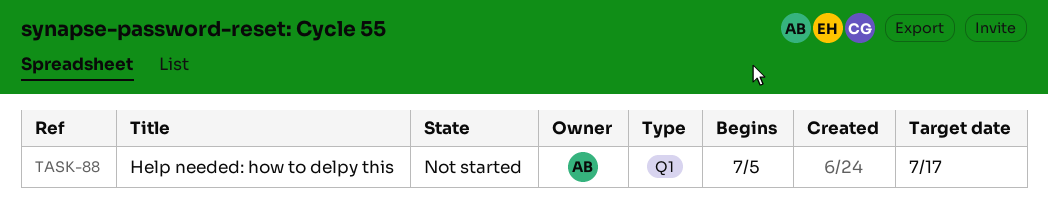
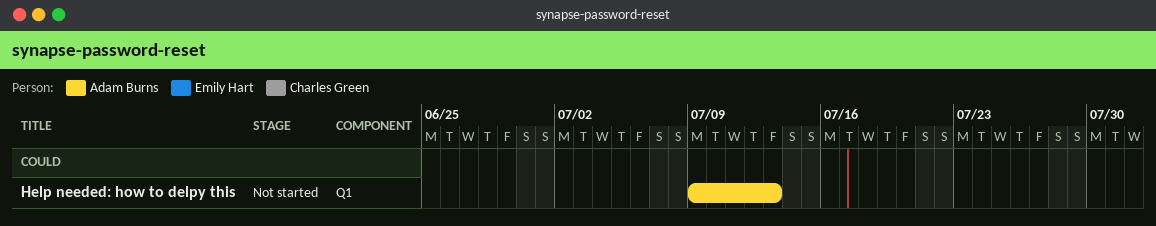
Help needed: how to delpy this, start: Jul 5 -> Jul 9
Help needed: how to delpy this, due: Jul 17 -> Jul 13

